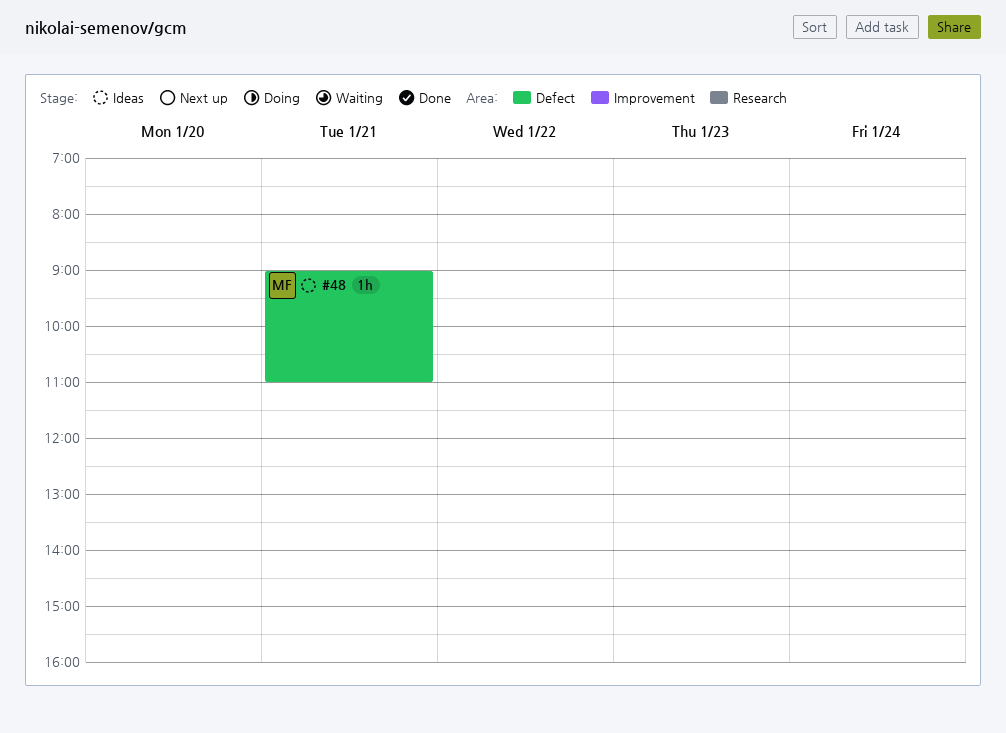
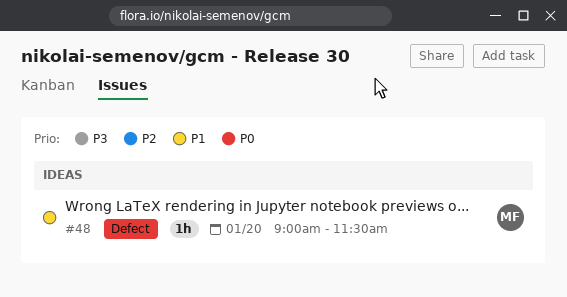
#48, day: Jan 21 -> Jan 20
#48, ends: 11:00 -> 11:30

